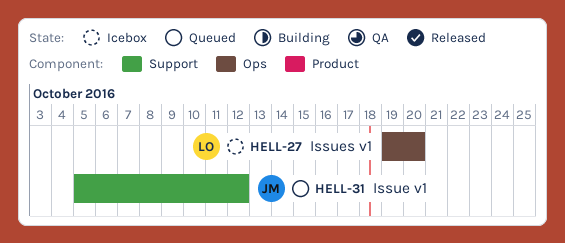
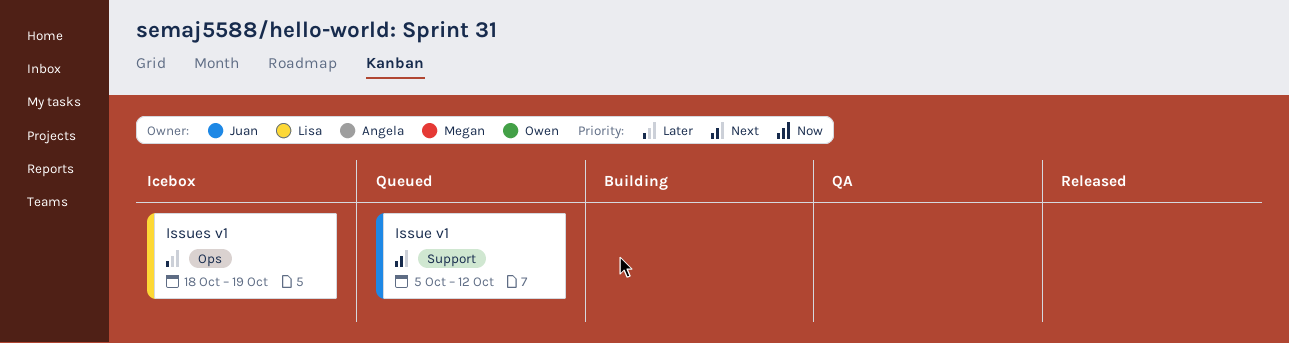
Issues v1, start: Oct 19 -> Oct 18
Issues v1, due: Oct 20 -> Oct 19

